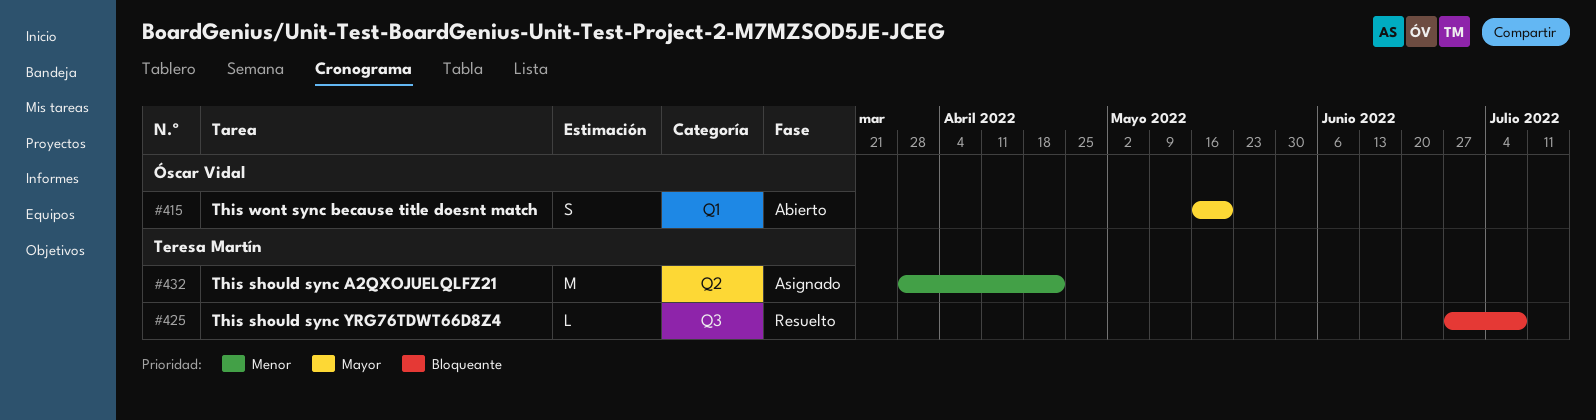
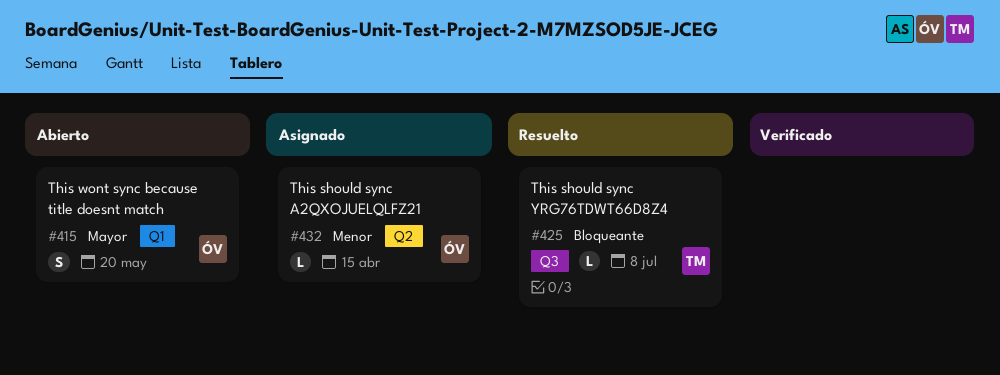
#432, owner: Teresa Martín -> Óscar Vidal
#432, estimate: M -> L
#432, due: Apr 22 -> Apr 15

